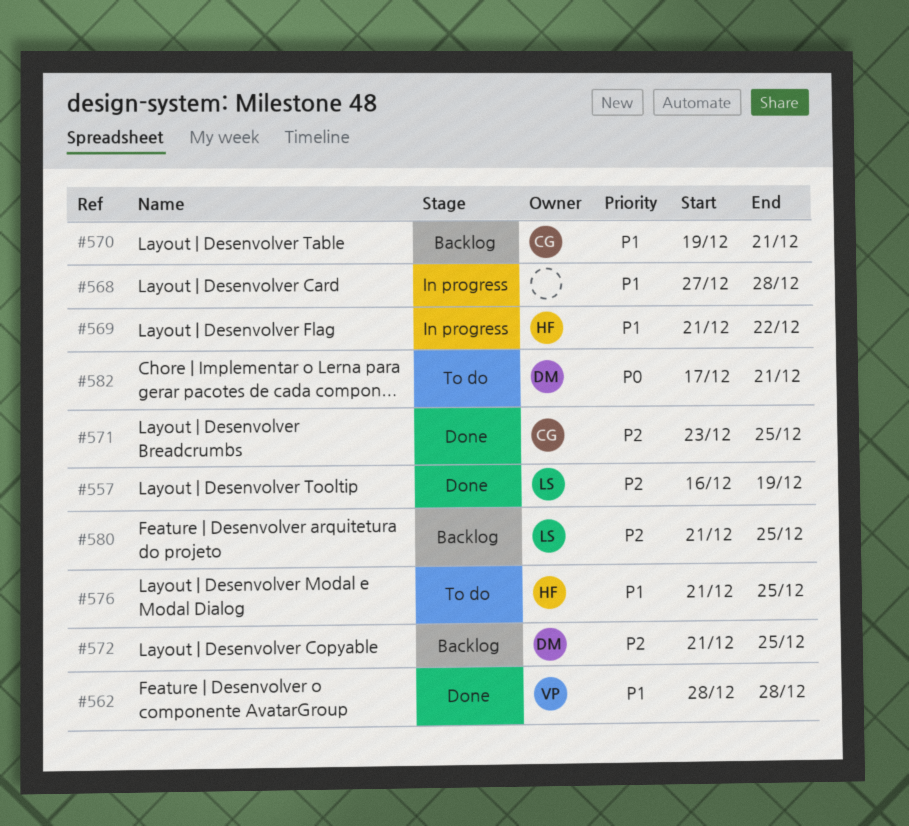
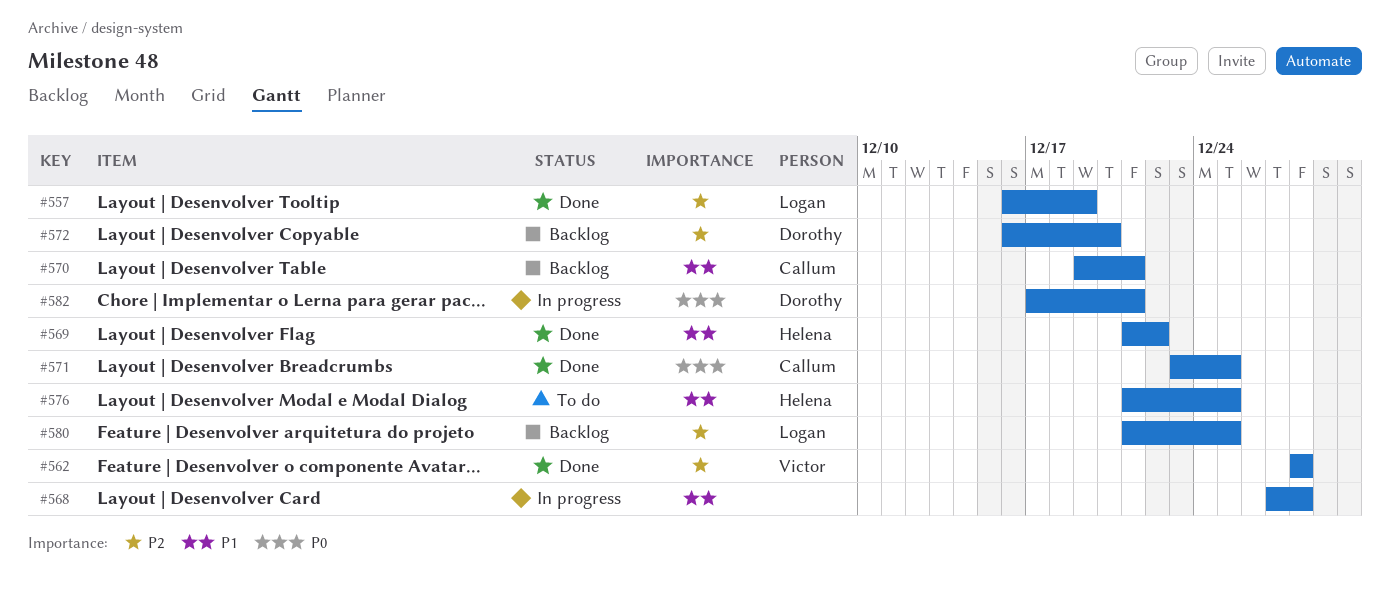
#562, priority: P1 -> P2
#569, status: In progress -> Done
#571, priority: P2 -> P0
#572, start: Dec 21 -> Dec 16
#572, due: Dec 25 -> Dec 20
#582, status: To do -> In progress

